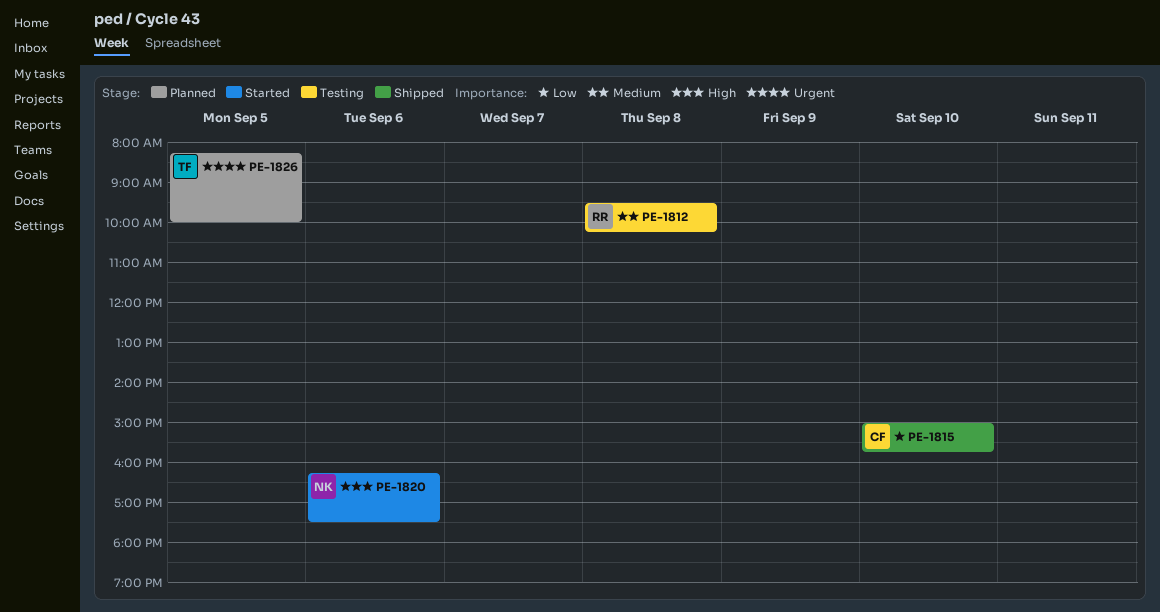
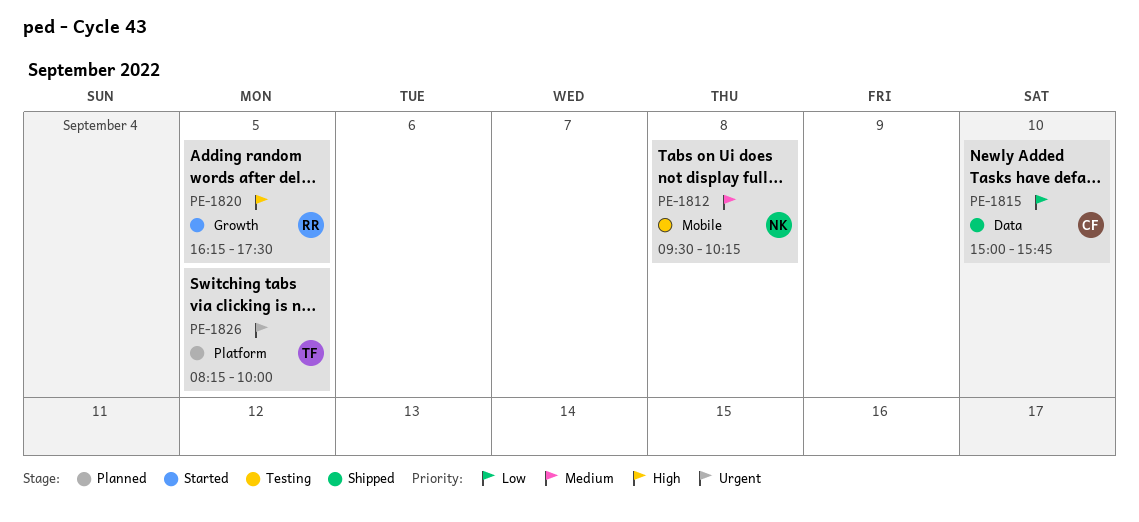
PE-1812, owner: RR -> NK
PE-1820, owner: NK -> RR
PE-1820, day: Sep 6 -> Sep 5

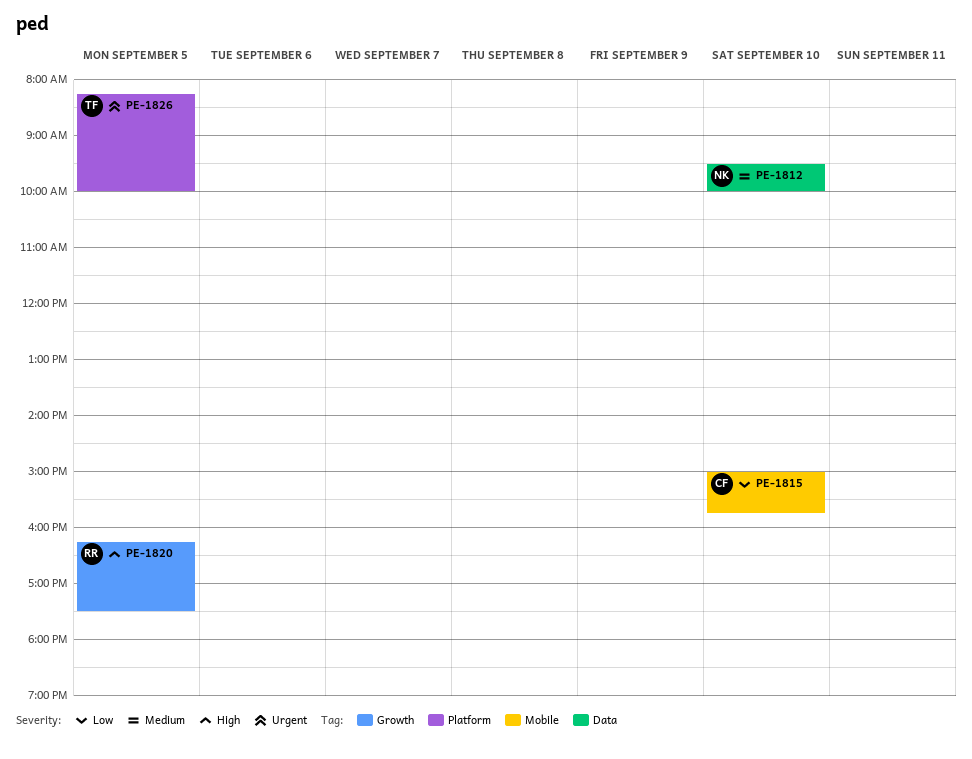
PE-1812, label: Mobile -> Data
PE-1812, day: Sep 8 -> Sep 10
PE-1812, ends: 10:15 -> 10:00
PE-1815, label: Data -> Mobile

